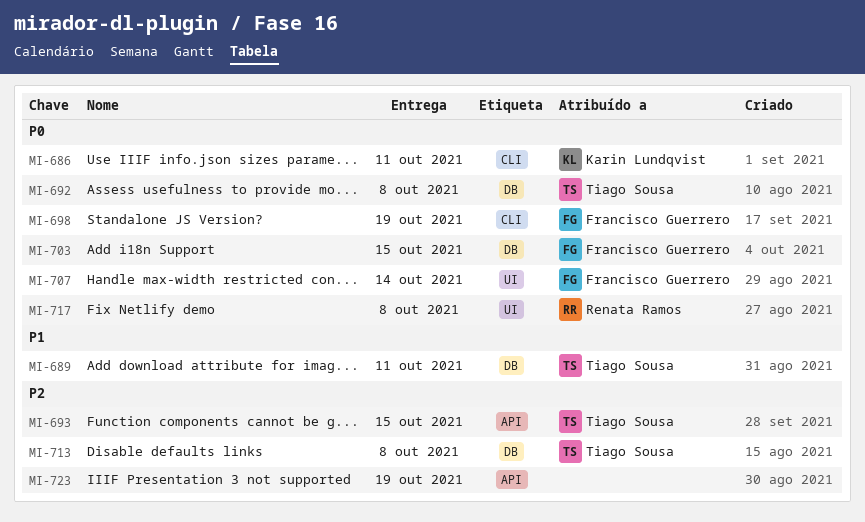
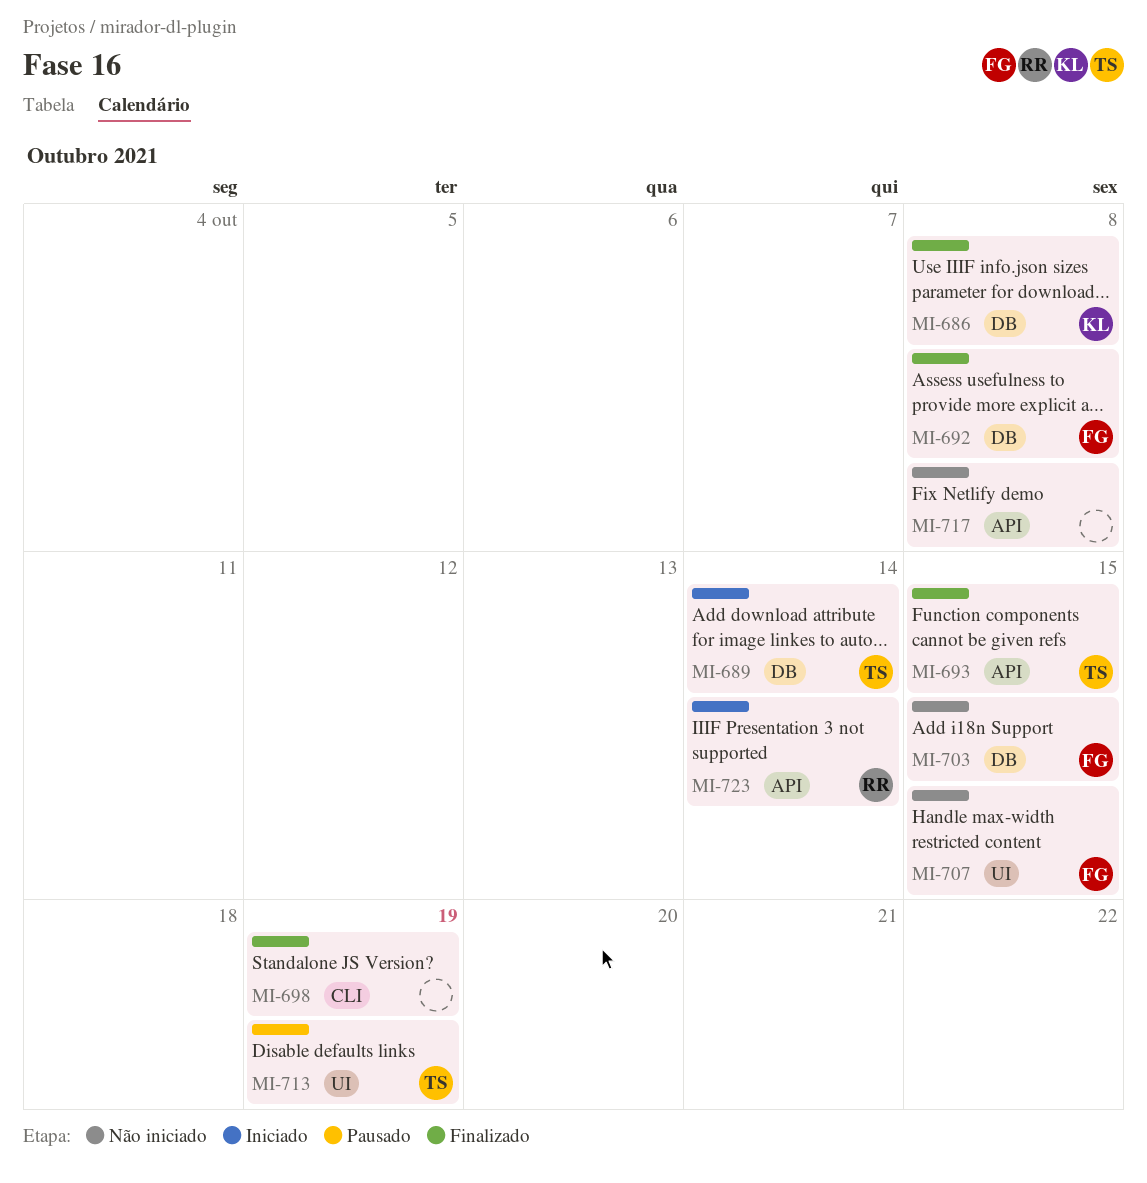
MI-686, label: CLI -> DB
MI-686, due: Oct 11 -> Oct 8
MI-689, due: Oct 11 -> Oct 14
MI-692, owner: Tiago Sousa -> Francisco Guerrero
MI-698, owner: Francisco Guerrero -> none
MI-707, due: Oct 14 -> Oct 15
MI-713, label: DB -> UI
MI-713, due: Oct 8 -> Oct 19
MI-717, owner: Renata Ramos -> none
MI-717, label: UI -> API
MI-723, owner: none -> Renata Ramos
MI-723, due: Oct 19 -> Oct 14

